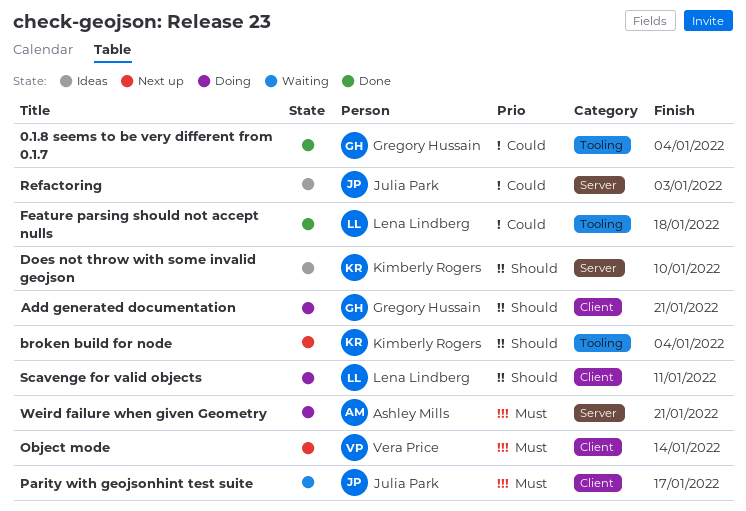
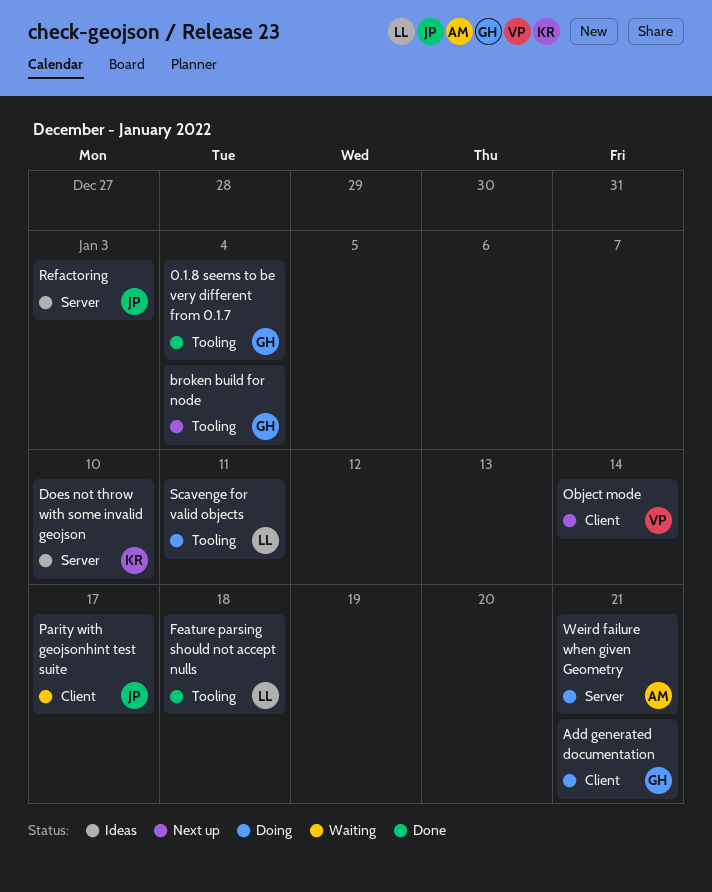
broken build for node, owner: Kimberly Rogers -> Gregory Hussain
Scavenge for valid objects, label: Client -> Tooling

